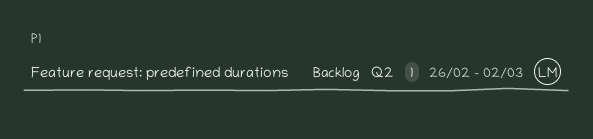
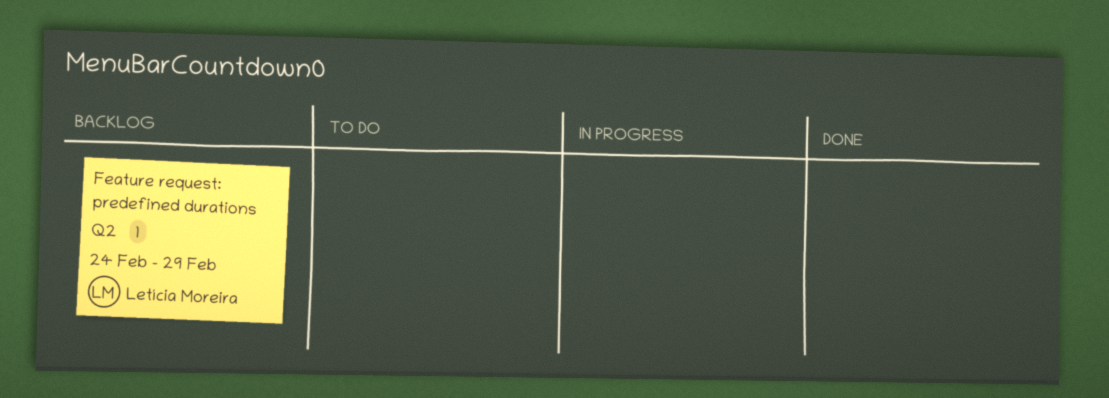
Feature request: predefined durations, start: Feb 26 -> Feb 24
Feature request: predefined durations, due: Mar 2 -> Feb 29

